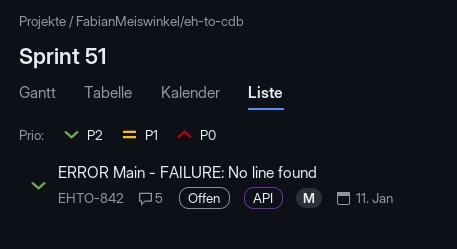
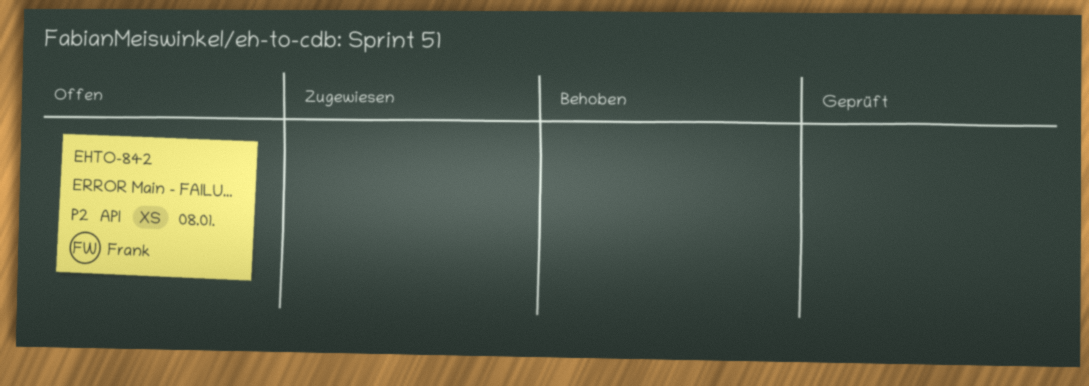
EHTO-842, estimate: M -> XS
EHTO-842, due: Jan 11 -> Jan 8

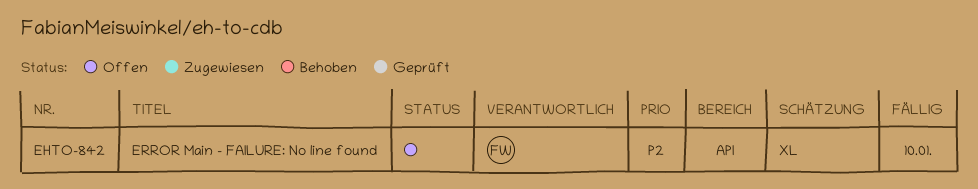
EHTO-842, estimate: XS -> XL
EHTO-842, due: Jan 8 -> Jan 10

